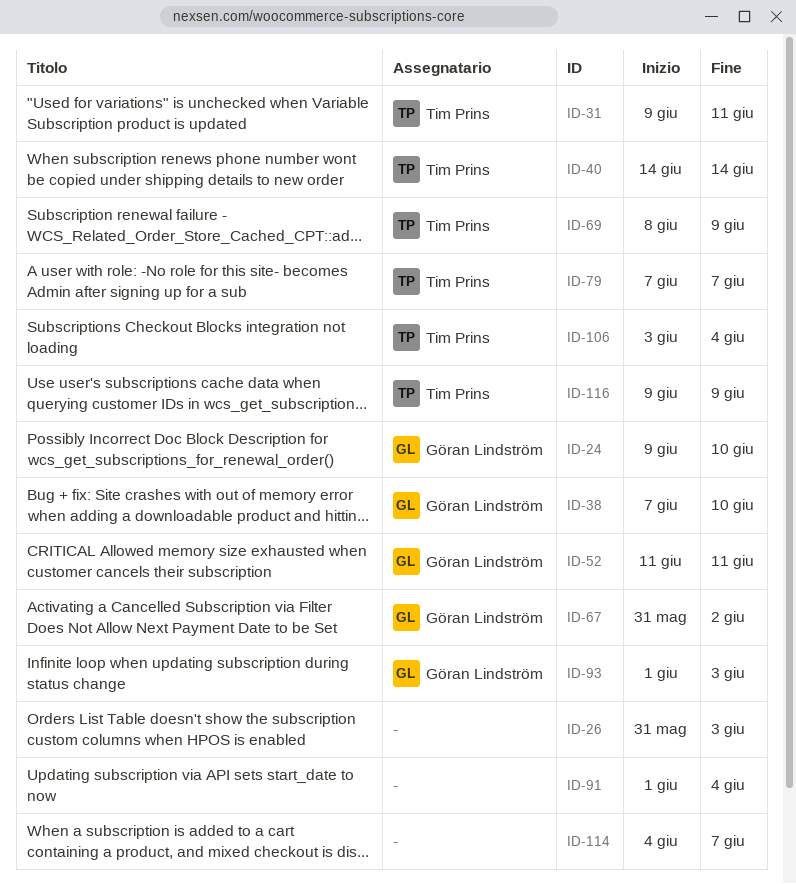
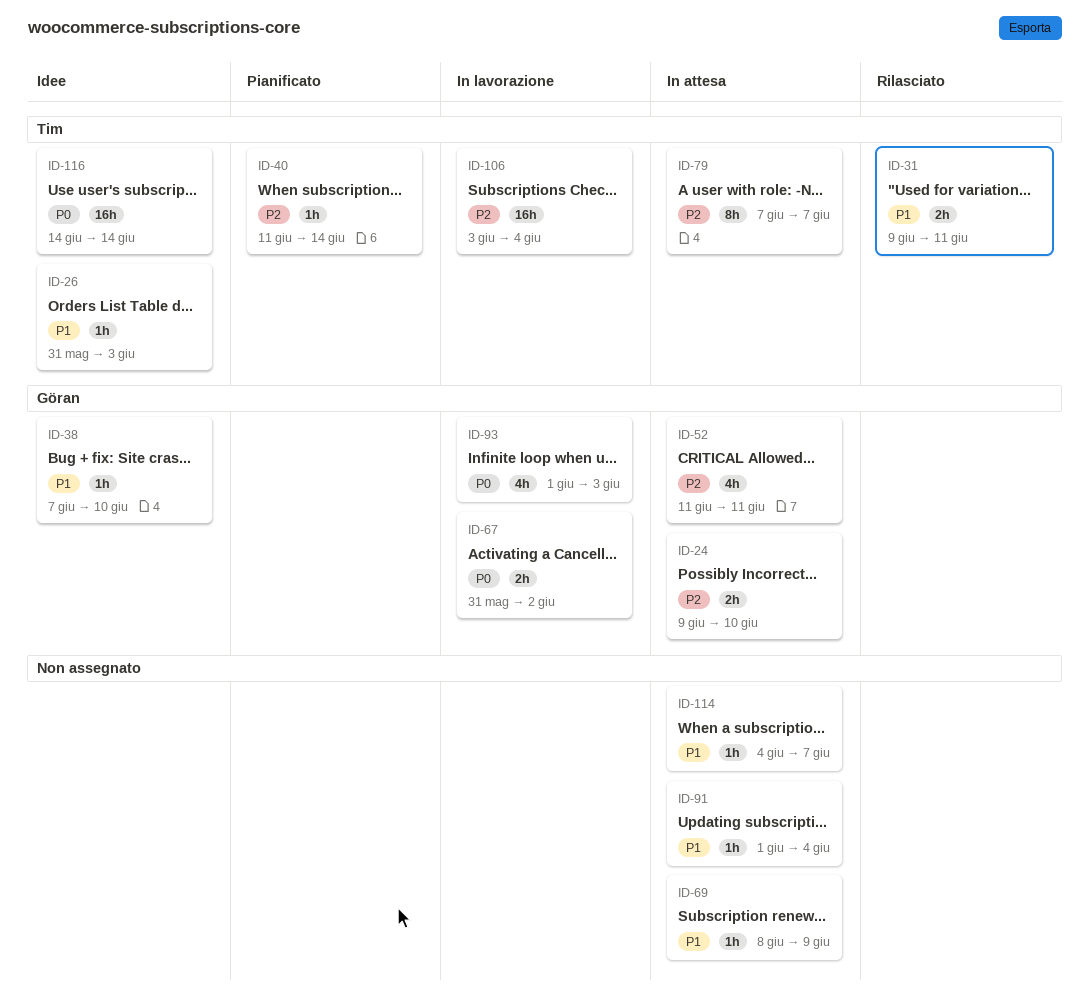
ID-26, owner: none -> Tim Prins
ID-40, start: Jun 14 -> Jun 11
ID-69, owner: Tim Prins -> none
ID-116, start: Jun 9 -> Jun 14
ID-116, due: Jun 9 -> Jun 14

